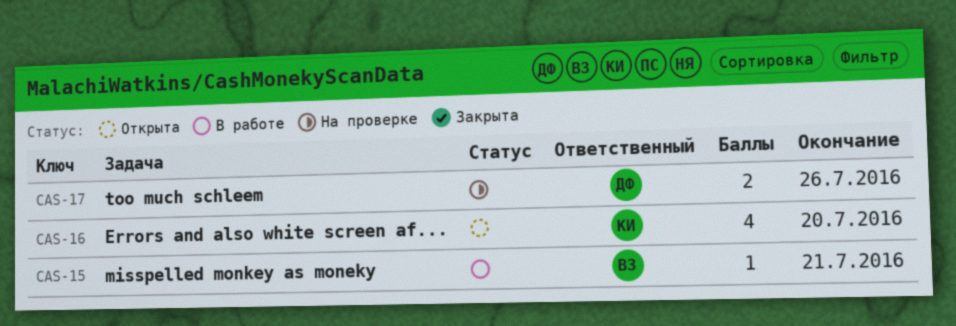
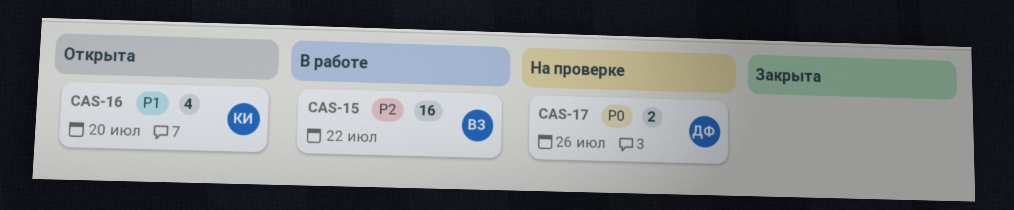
CAS-15, estimate: 1 -> 16
CAS-15, due: Jul 21 -> Jul 22

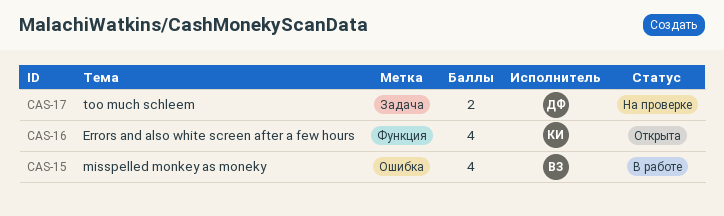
CAS-15, estimate: 16 -> 4

